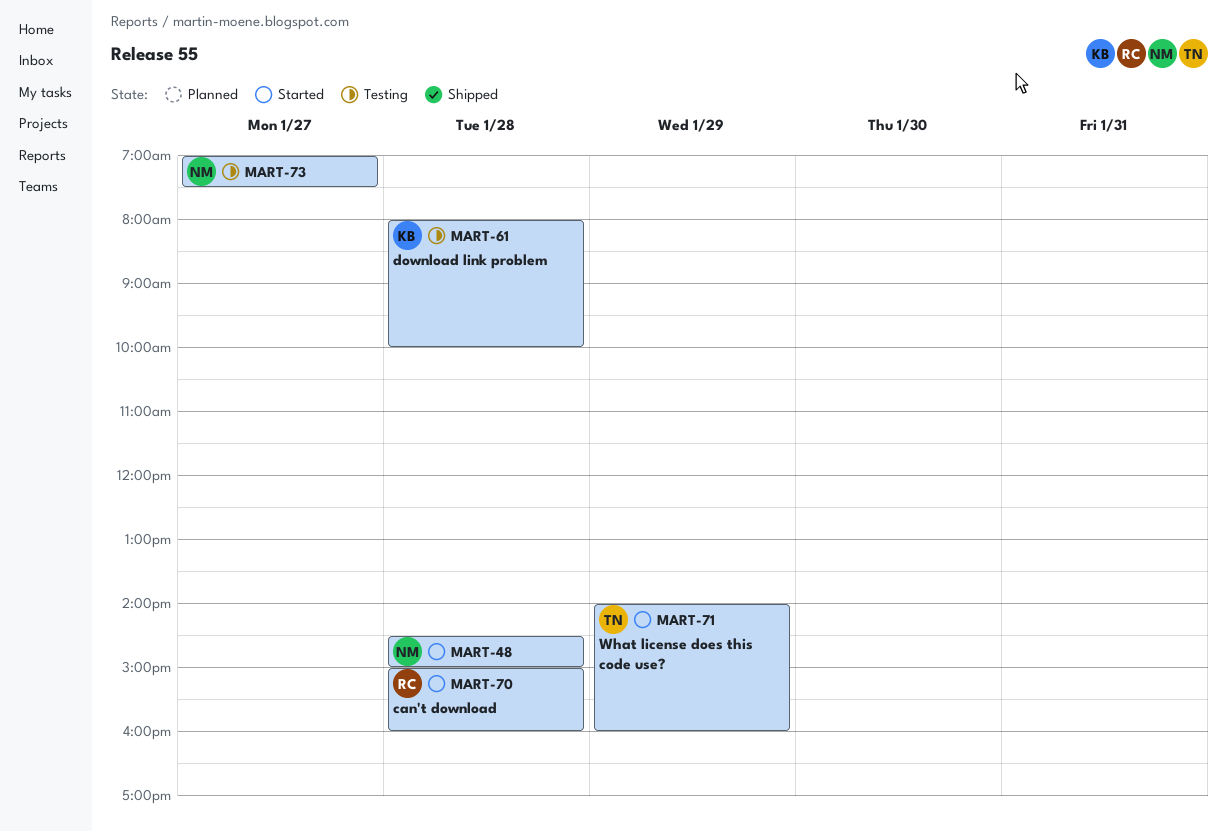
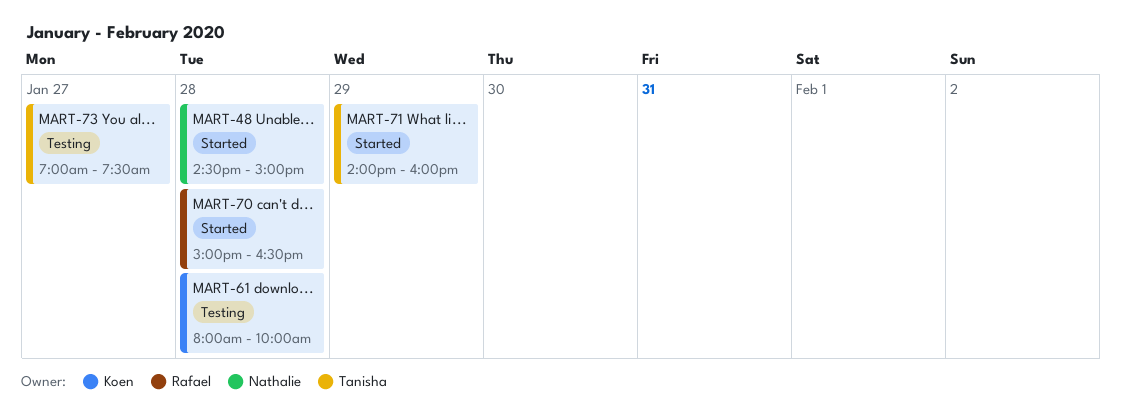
MART-70, ends: 16:00 -> 16:30
MART-73, owner: Nathalie -> Tanisha

